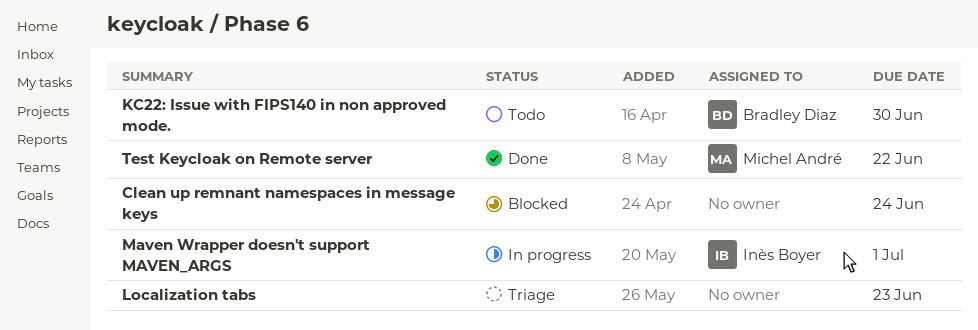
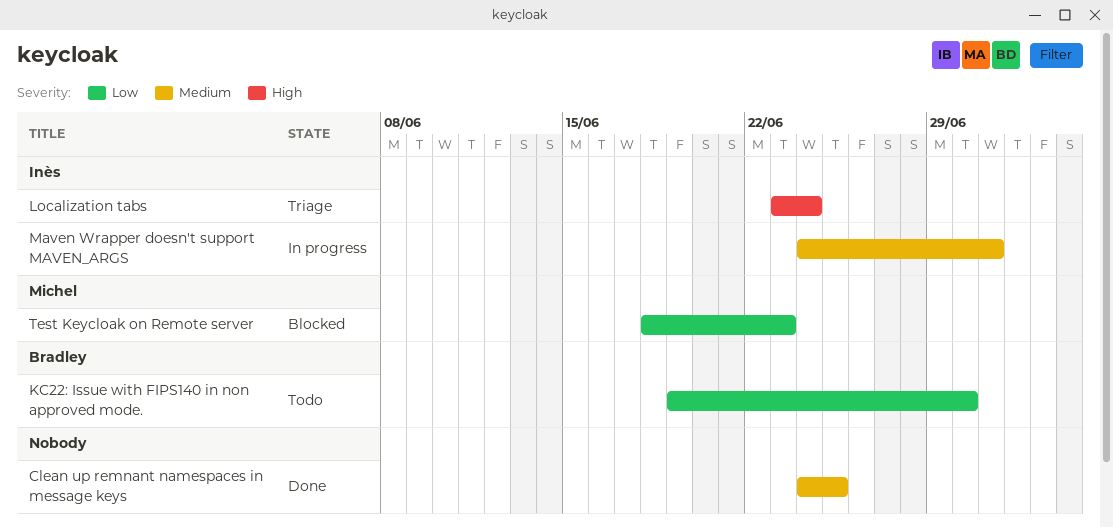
Clean up remnant namespaces in message keys, status: Blocked -> Done
Clean up remnant namespaces in message keys, due: Jun 24 -> Jun 25
Localization tabs, owner: none -> Inès Boyer
Localization tabs, due: Jun 23 -> Jun 24
Test Keycloak on Remote server, status: Done -> Blocked
Test Keycloak on Remote server, due: Jun 22 -> Jun 23

